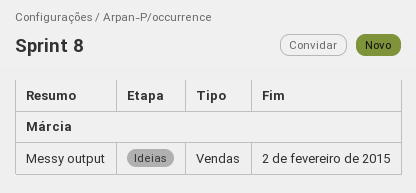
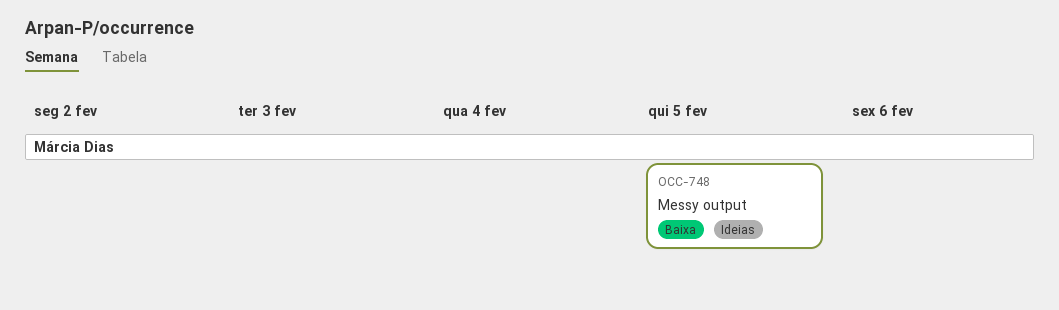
Messy output, due: Feb 2 -> Feb 5

